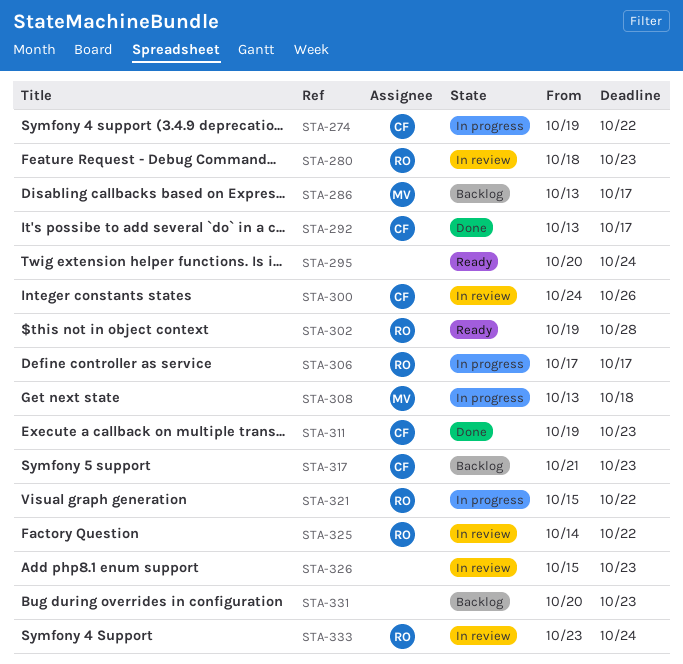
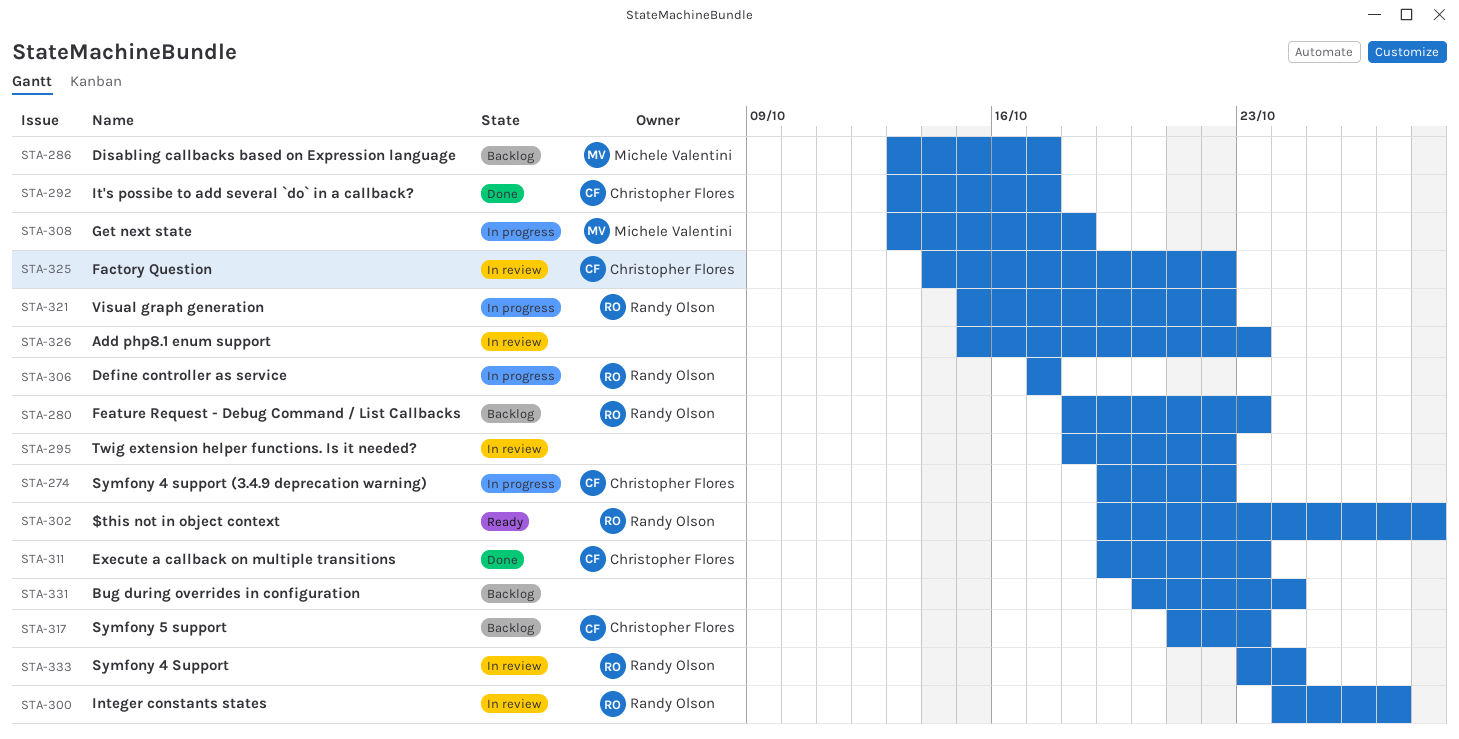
STA-280, status: In review -> Backlog
STA-295, status: Ready -> In review
STA-295, start: Oct 20 -> Oct 18
STA-295, due: Oct 24 -> Oct 22
STA-300, owner: Christopher Flores -> Randy Olson
STA-300, due: Oct 26 -> Oct 27
STA-325, owner: Randy Olson -> Christopher Flores
STA-331, due: Oct 23 -> Oct 24

